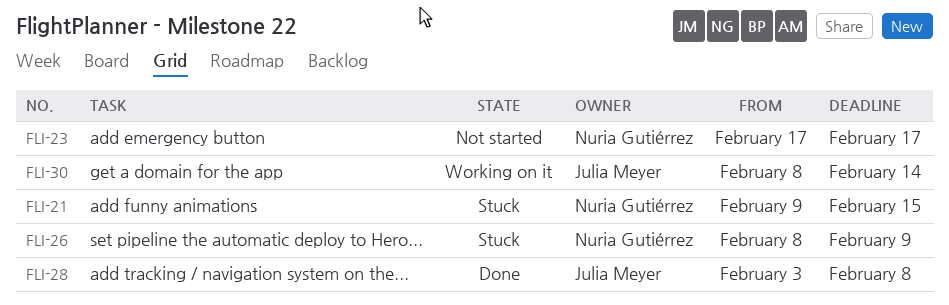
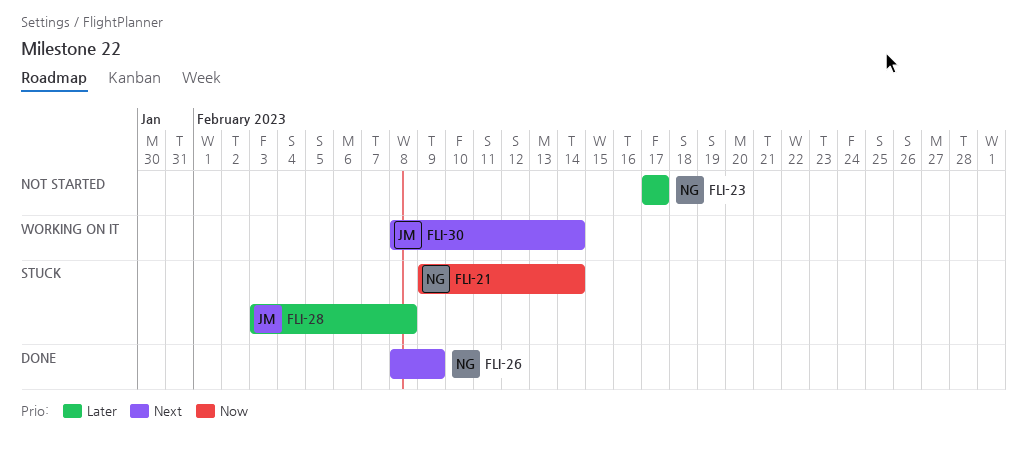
FLI-21, due: Feb 15 -> Feb 14
FLI-26, status: Stuck -> Done
FLI-28, status: Done -> Stuck

